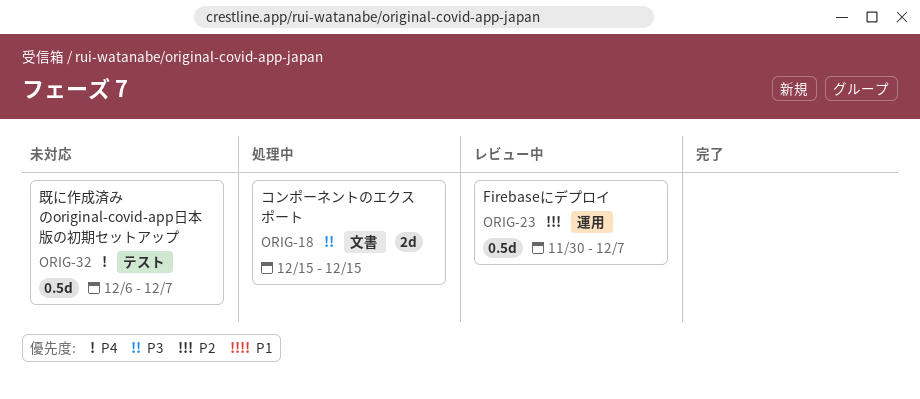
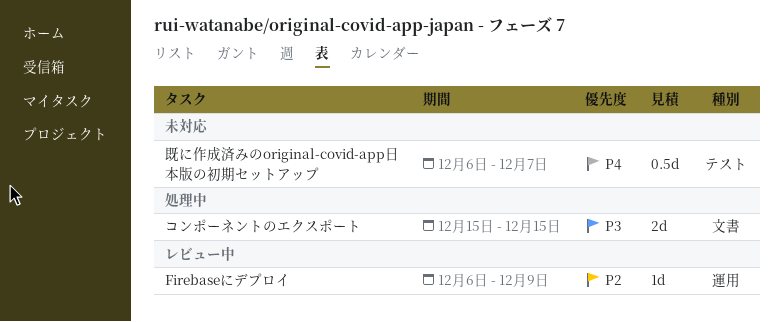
Firebaseにデプロイ, estimate: 0.5d -> 1d
Firebaseにデプロイ, start: Nov 30 -> Dec 6
Firebaseにデプロイ, due: Dec 7 -> Dec 9

